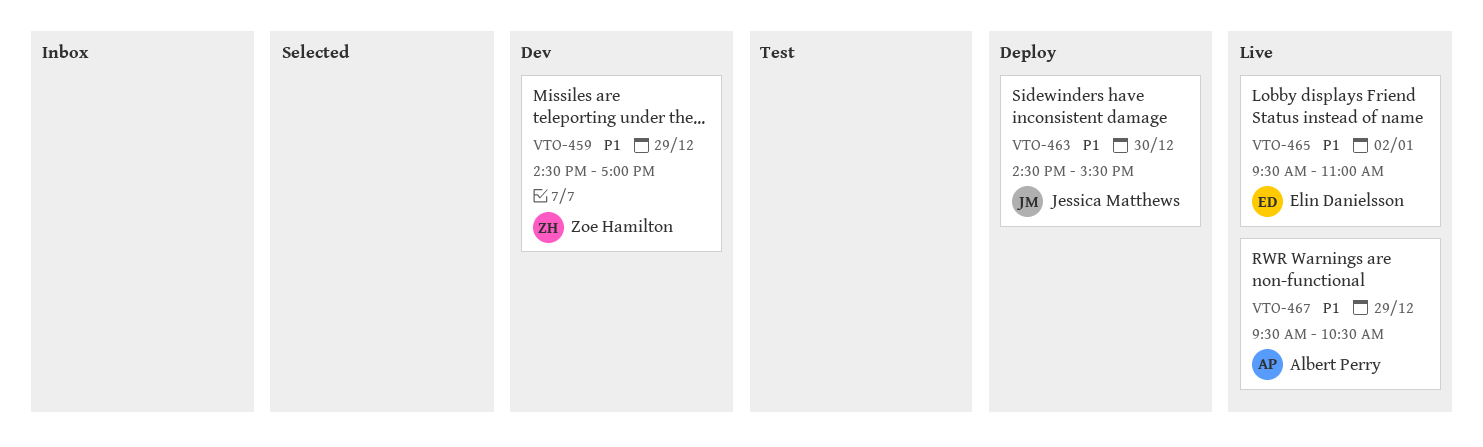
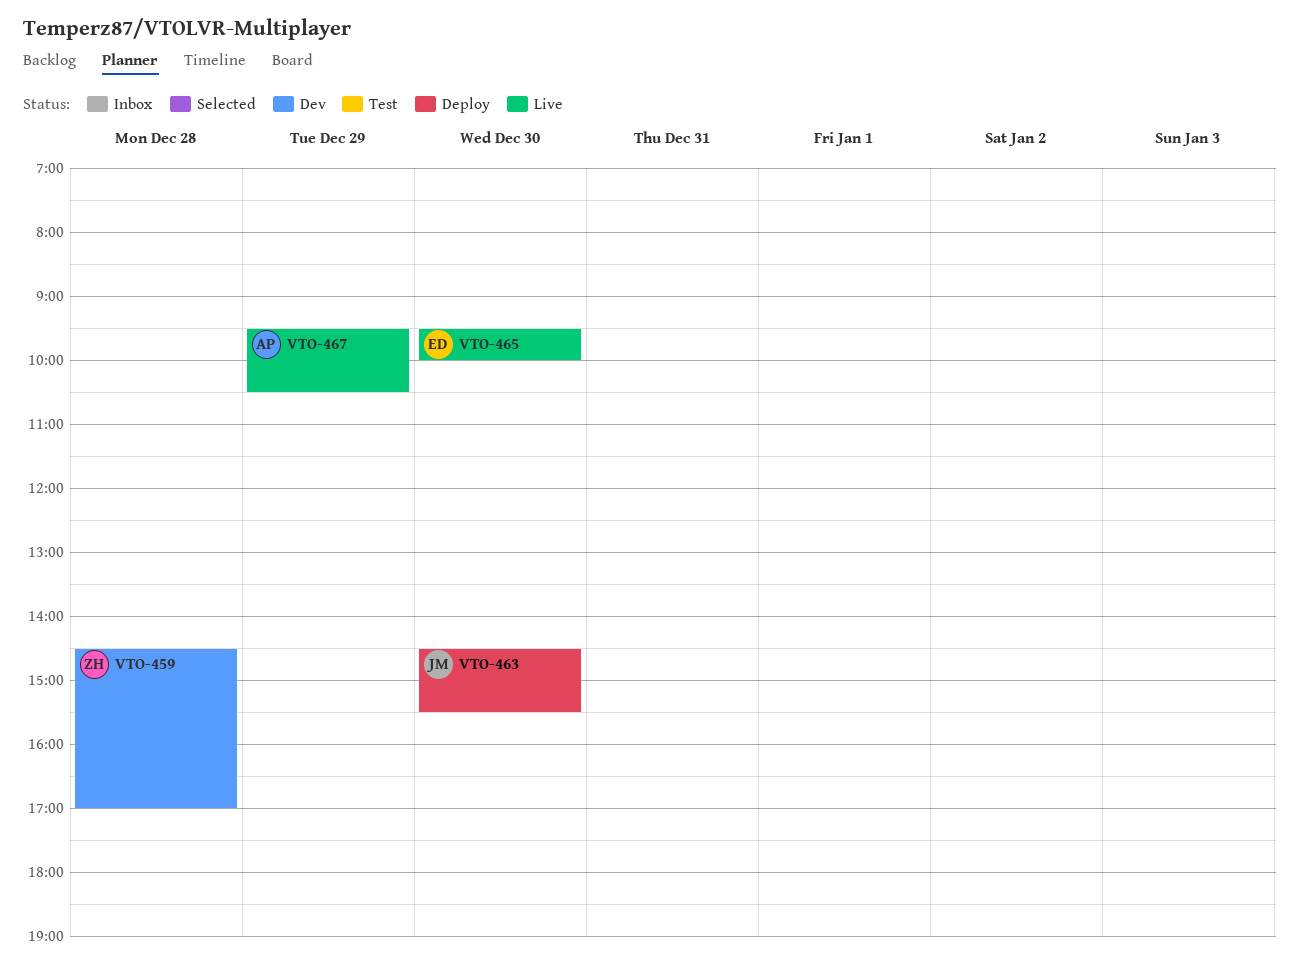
VTO-459, day: Dec 29 -> Dec 28
VTO-465, day: Jan 2 -> Dec 30
VTO-465, ends: 11:00 -> 10:00

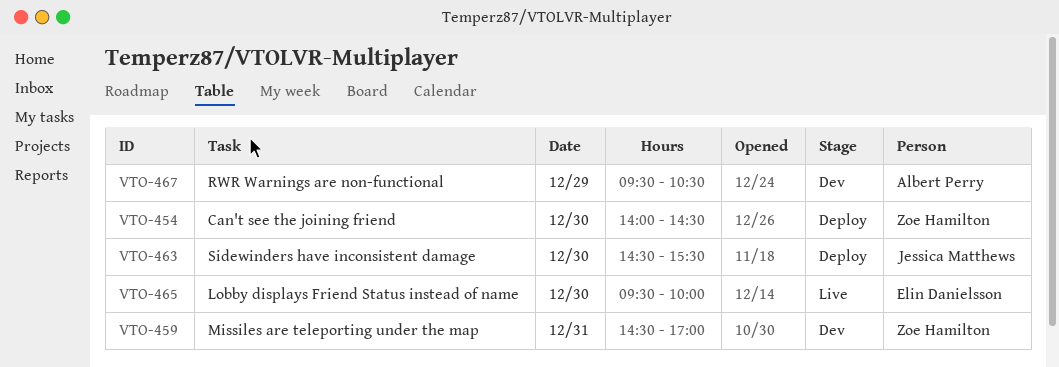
VTO-454: none -> present
VTO-459, day: Dec 28 -> Dec 31
VTO-467, status: Live -> Dev

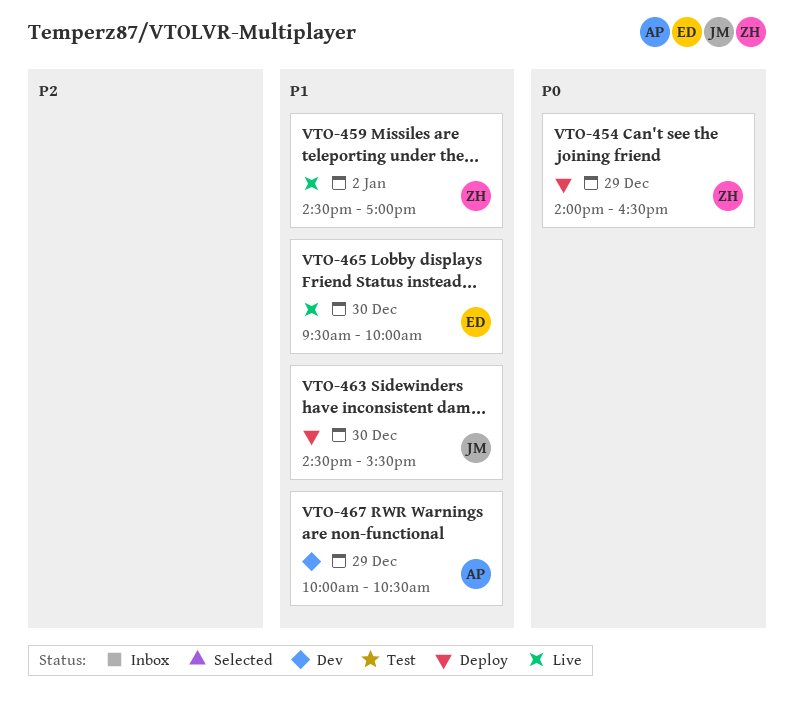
VTO-454, day: Dec 30 -> Dec 29
VTO-454, ends: 14:30 -> 16:30
VTO-459, status: Dev -> Live
VTO-459, day: Dec 31 -> Jan 2
VTO-467, begins: 09:30 -> 10:00

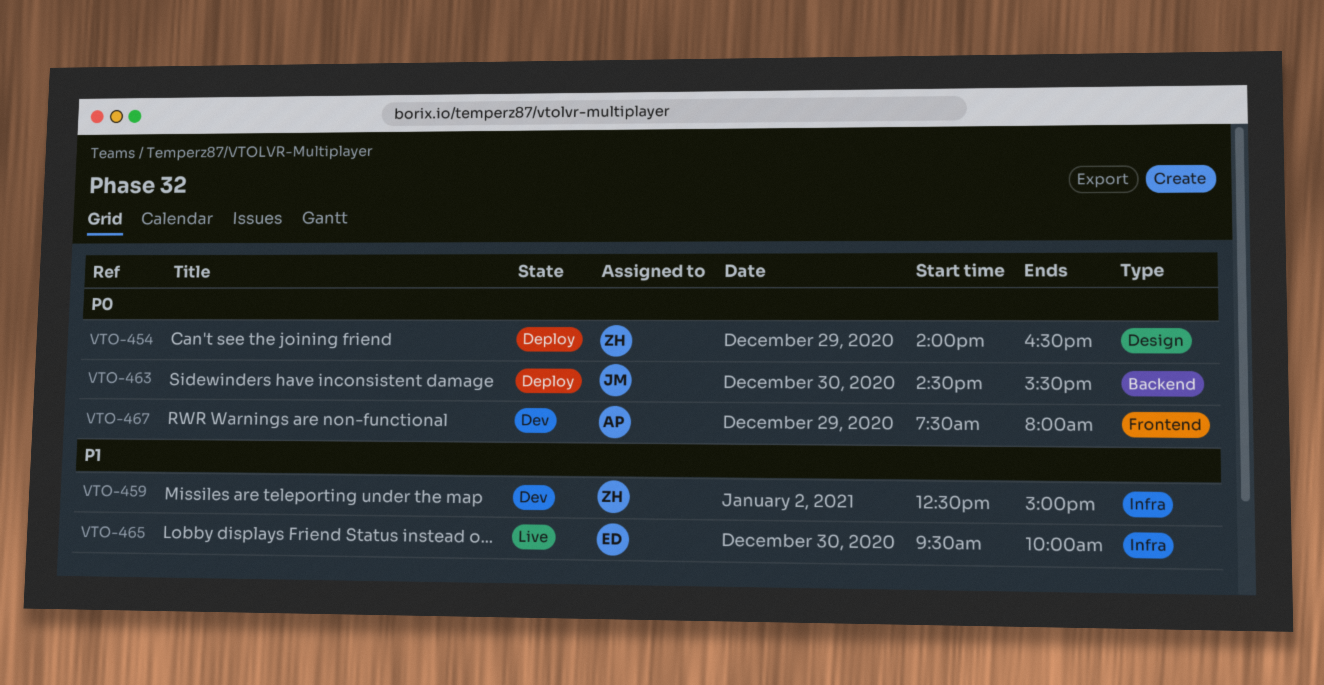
VTO-459, status: Live -> Dev
VTO-459, begins: 14:30 -> 12:30
VTO-459, ends: 17:00 -> 15:00
VTO-463, priority: P1 -> P0
VTO-467, priority: P1 -> P0
VTO-467, begins: 10:00 -> 07:30
VTO-467, ends: 10:30 -> 08:00

